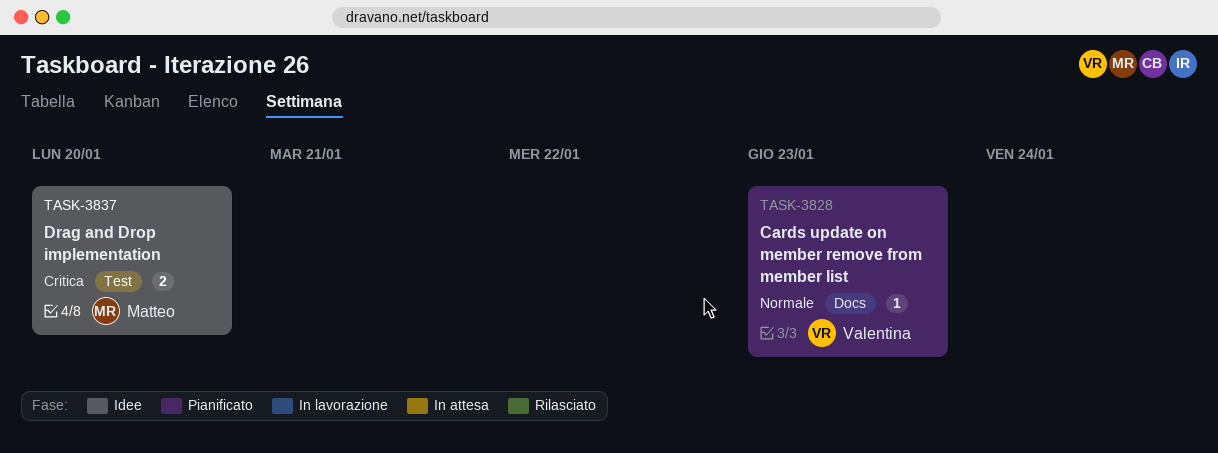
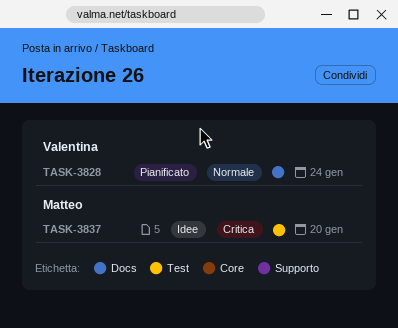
TASK-3828, due: Jan 23 -> Jan 24

